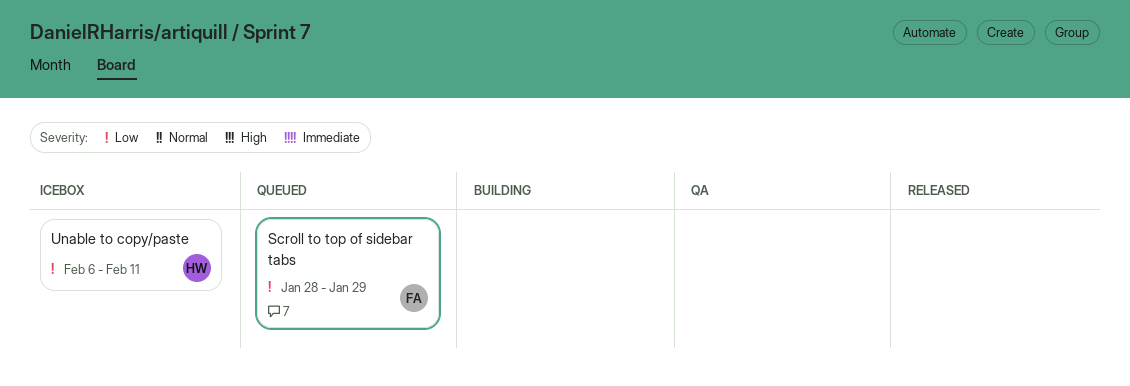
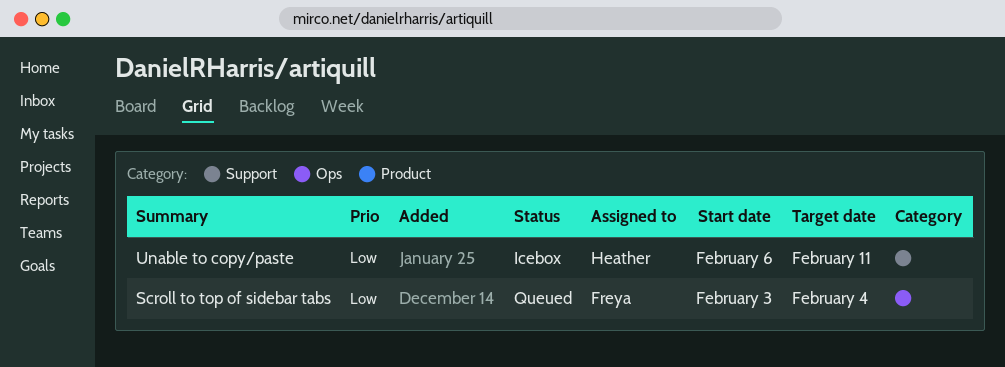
Scroll to top of sidebar tabs, start: Jan 28 -> Feb 3
Scroll to top of sidebar tabs, due: Jan 29 -> Feb 4

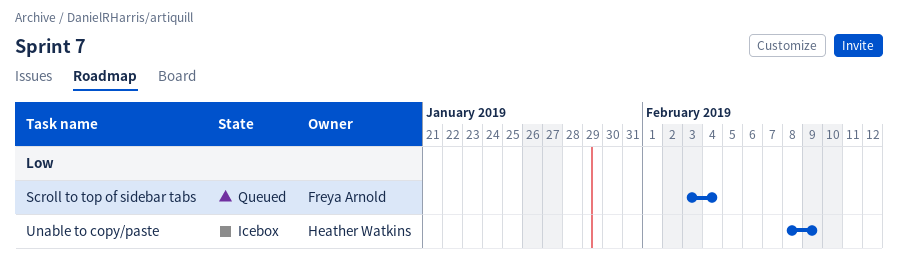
Unable to copy/paste, start: Feb 6 -> Feb 8
Unable to copy/paste, due: Feb 11 -> Feb 9

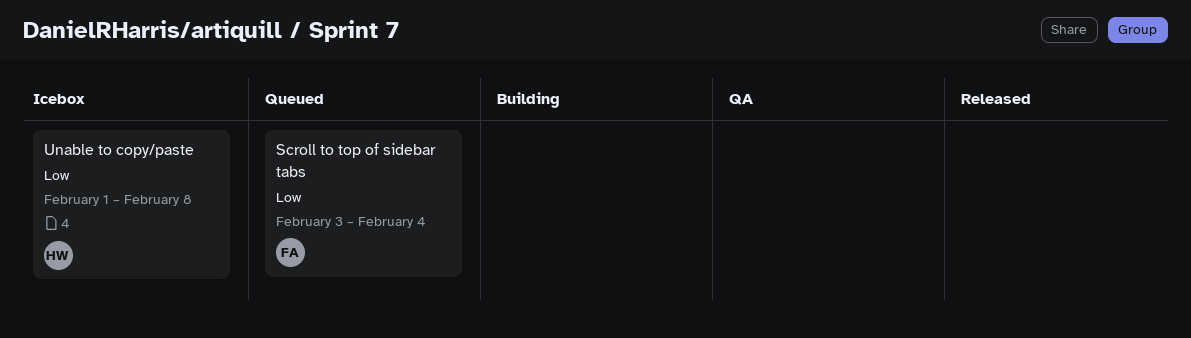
Unable to copy/paste, start: Feb 8 -> Feb 1
Unable to copy/paste, due: Feb 9 -> Feb 8

